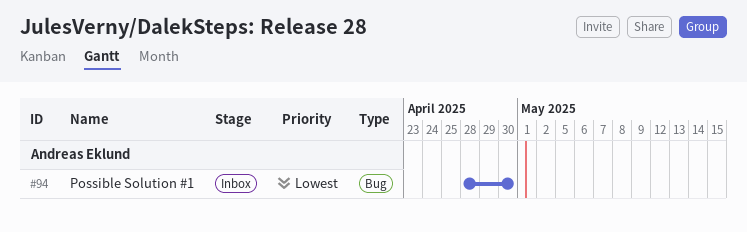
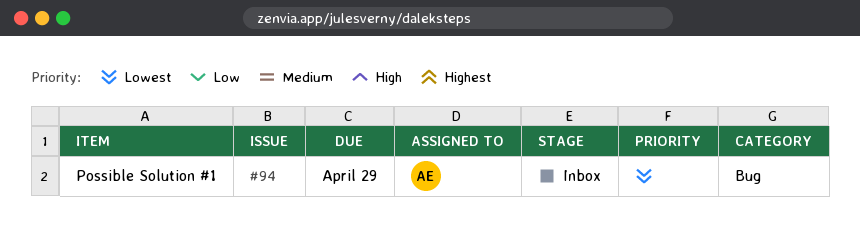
#94, due: Apr 30 -> Apr 29

